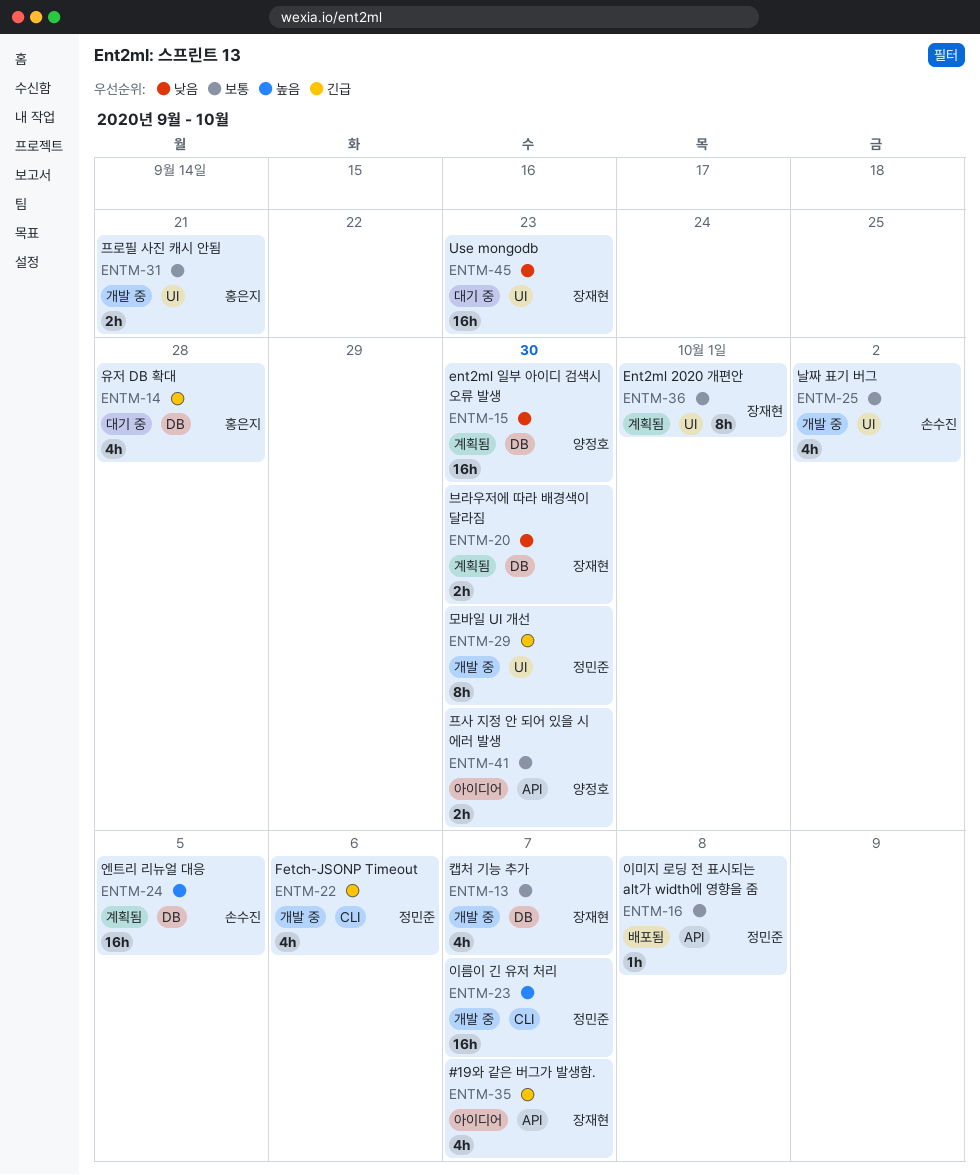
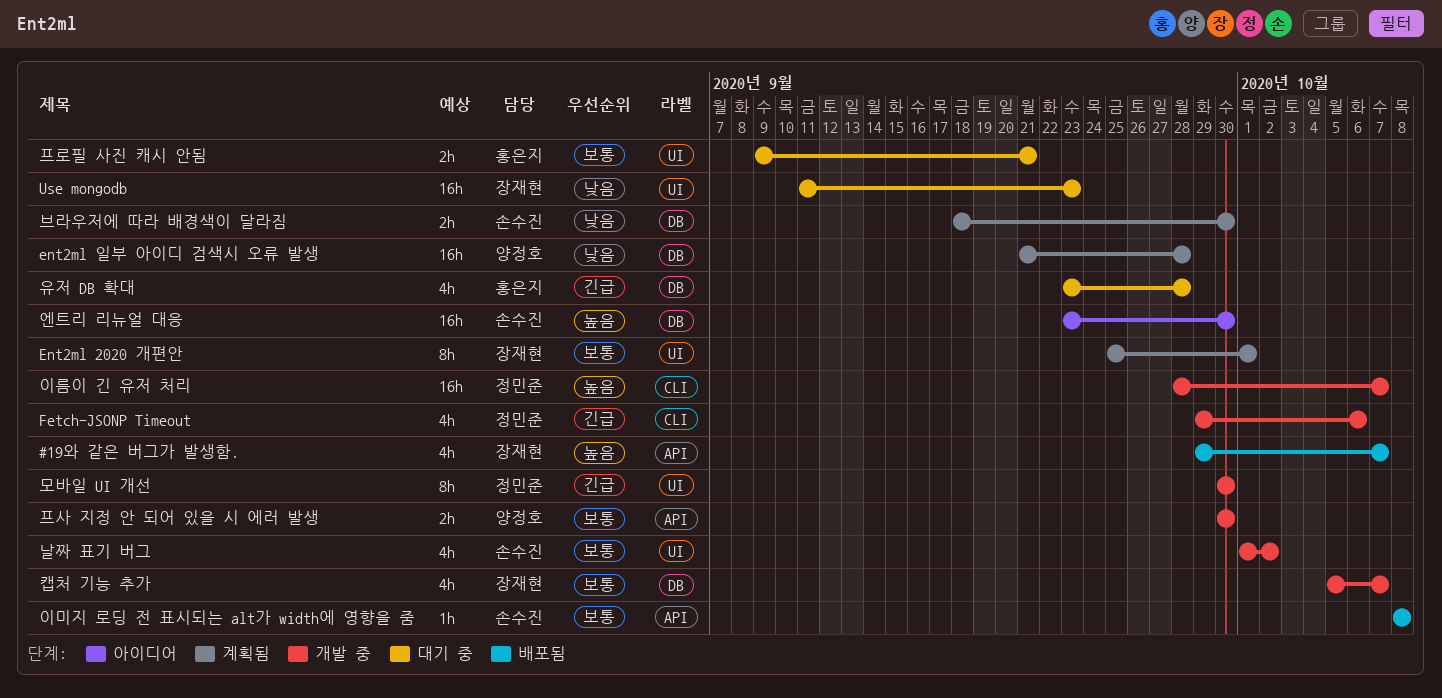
#19와 같은 버그가 발생함., status: 아이디어 -> 배포됨
#19와 같은 버그가 발생함., priority: 긴급 -> 높음
ent2ml 일부 아이디 검색시 오류 발생, due: Sep 30 -> Sep 28
브라우저에 따라 배경색이 달라짐, owner: 장재현 -> 손수진
엔트리 리뉴얼 대응, status: 계획됨 -> 아이디어
엔트리 리뉴얼 대응, due: Oct 5 -> Sep 30
이미지 로딩 전 표시되는 alt가 width에 영향을 줌, owner: 정민준 -> 손수진
프로필 사진 캐시 안됨, status: 개발 중 -> 대기 중
프사 지정 안 되어 있을 시 에러 발생, status: 아이디어 -> 개발 중

